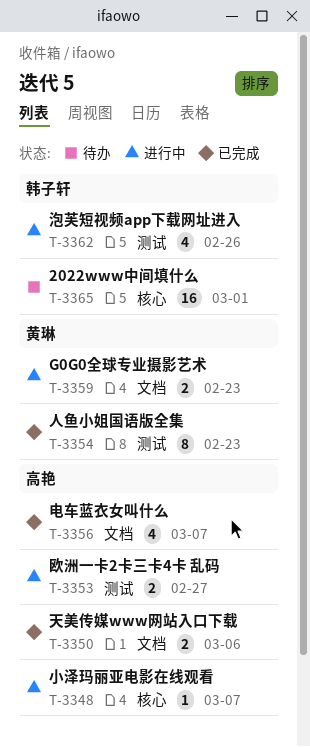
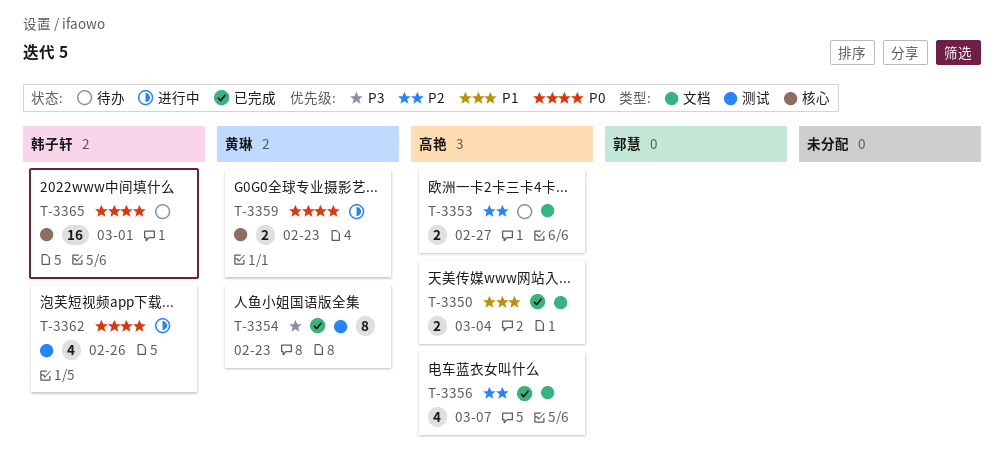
T-3348: present -> none
T-3350, due: Mar 6 -> Mar 4
T-3353, status: 进行中 -> 待办
T-3353, label: 测试 -> 文档
T-3359, label: 文档 -> 核心

